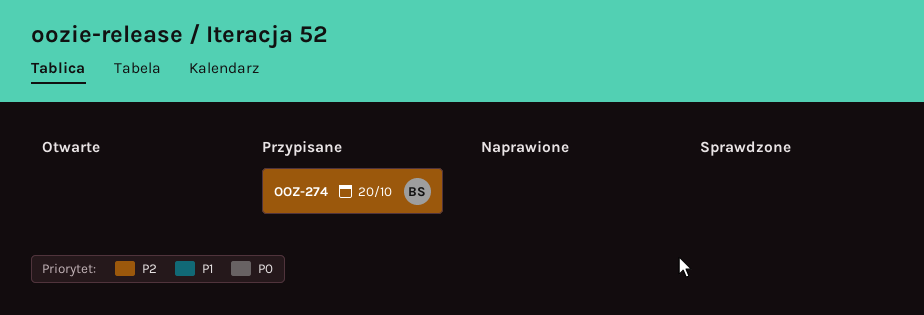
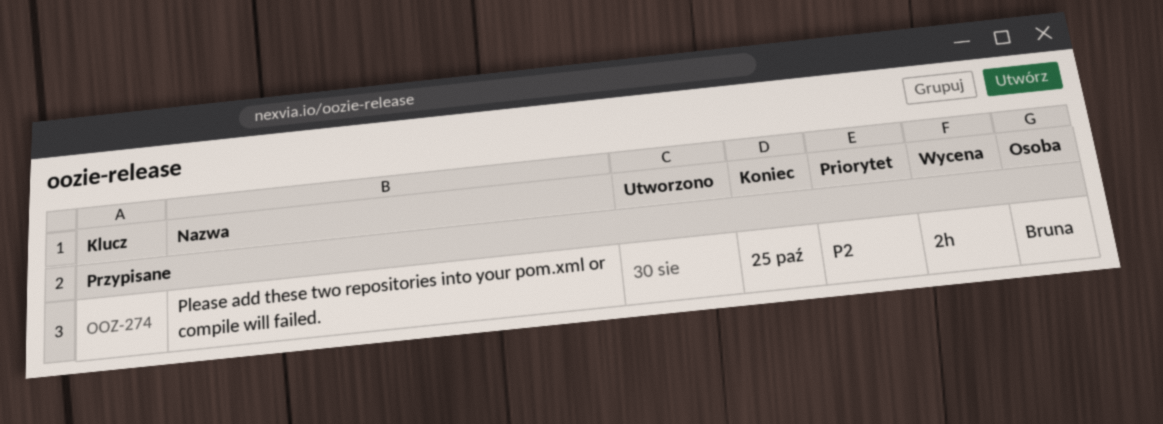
OOZ-274, due: Oct 20 -> Oct 25

